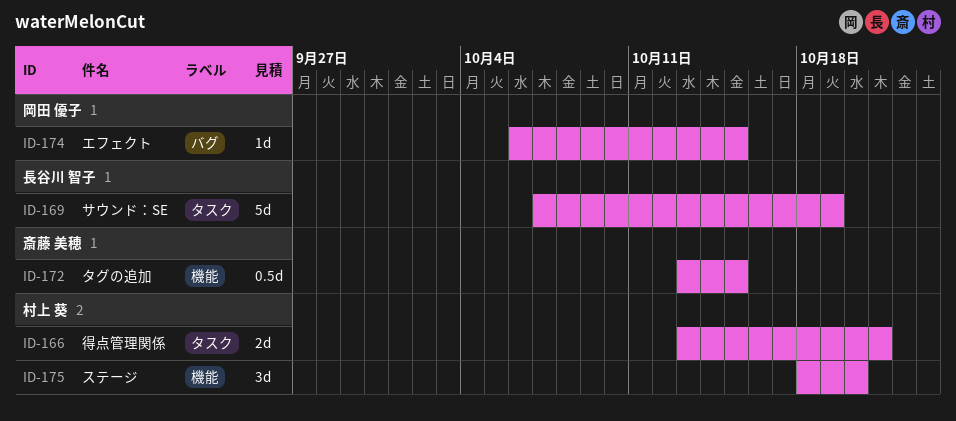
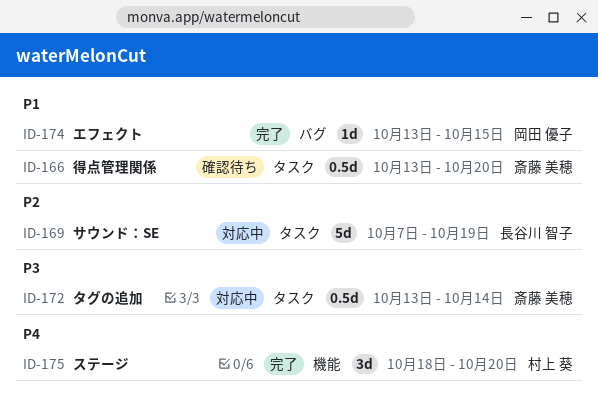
ID-166, owner: 村上 葵 -> 斎藤 美穂
ID-166, estimate: 2d -> 0.5d
ID-166, due: Oct 21 -> Oct 20
ID-172, label: 機能 -> タスク
ID-172, due: Oct 15 -> Oct 14
ID-174, start: Oct 6 -> Oct 13

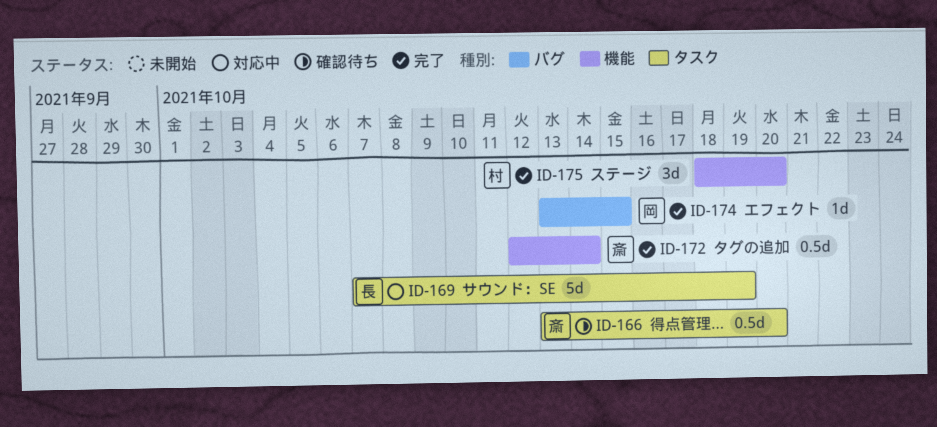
ID-172, status: 対応中 -> 完了
ID-172, label: タスク -> 機能
ID-172, start: Oct 13 -> Oct 12

